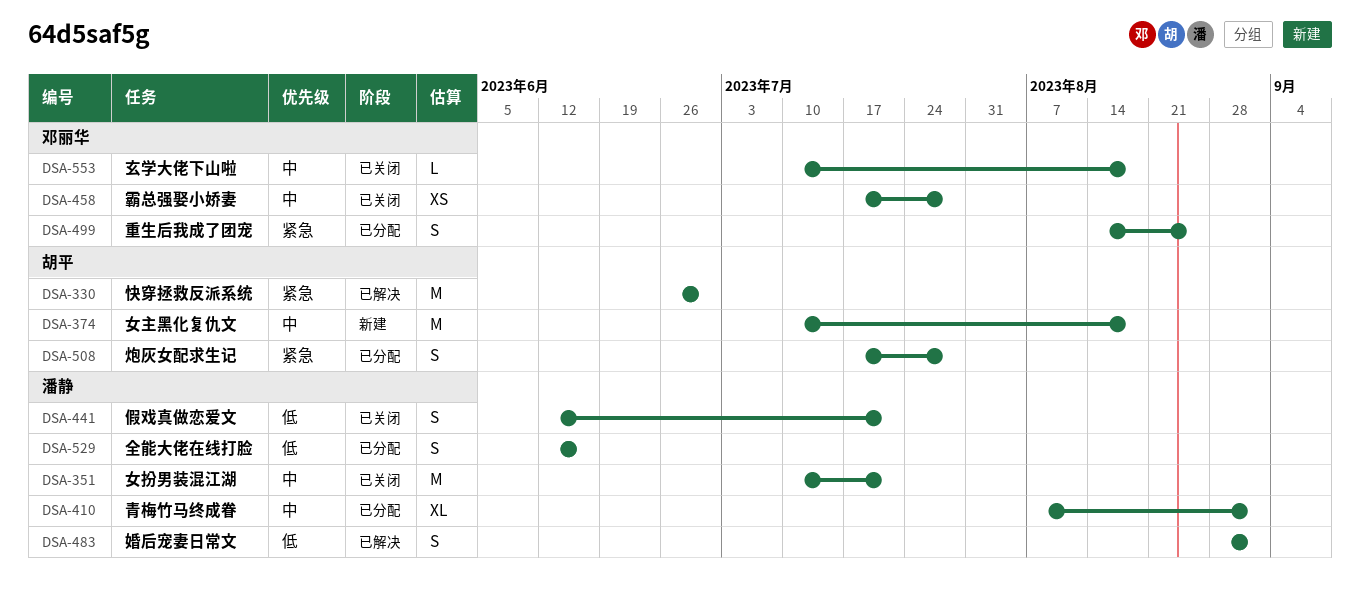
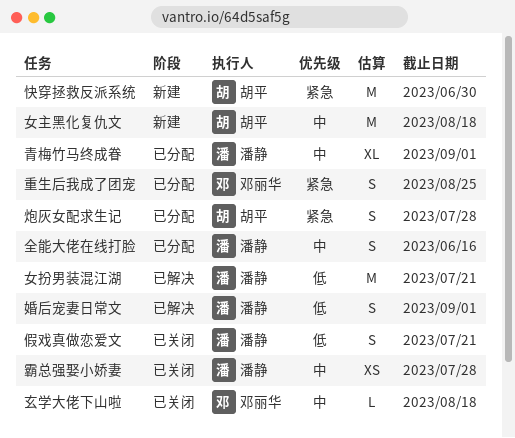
全能大佬在线打脸, priority: 低 -> 中
女扮男装混江湖, status: 已关闭 -> 已解决
女扮男装混江湖, priority: 中 -> 低
快穿拯救反派系统, status: 已解决 -> 新建
霸总强娶小娇妻, owner: 邓丽华 -> 潘静

